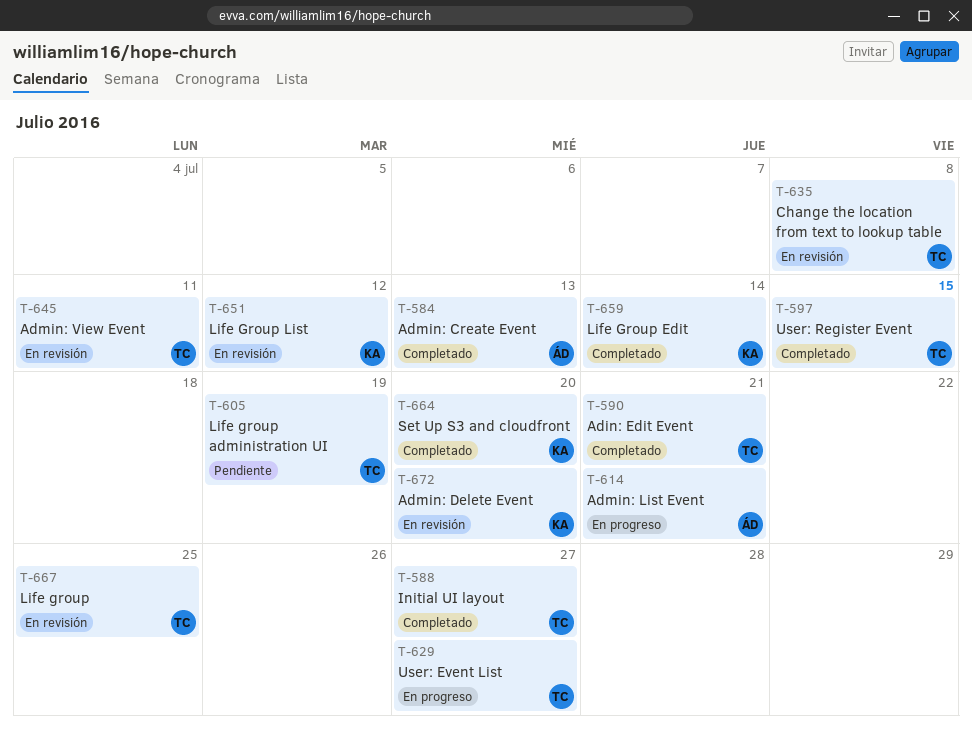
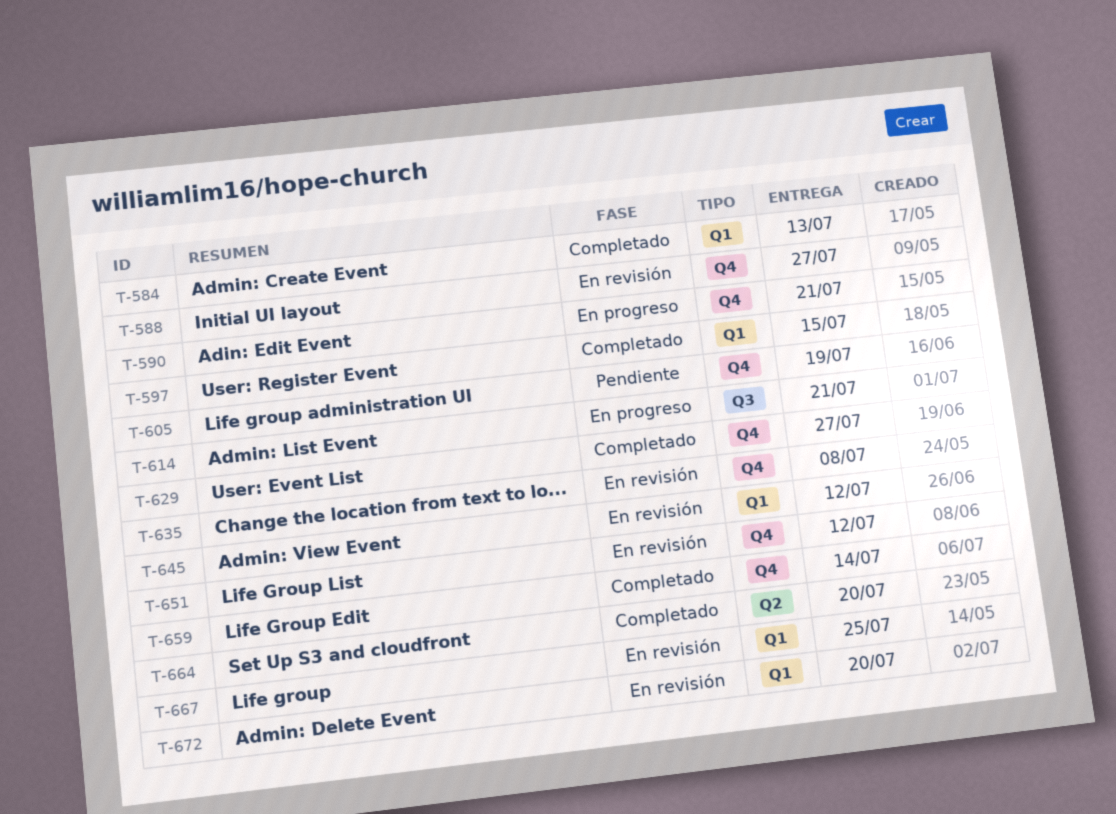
T-588, status: Completado -> En revisión
T-590, status: Completado -> En progreso
T-629, status: En progreso -> Completado
T-645, due: Jul 11 -> Jul 12

